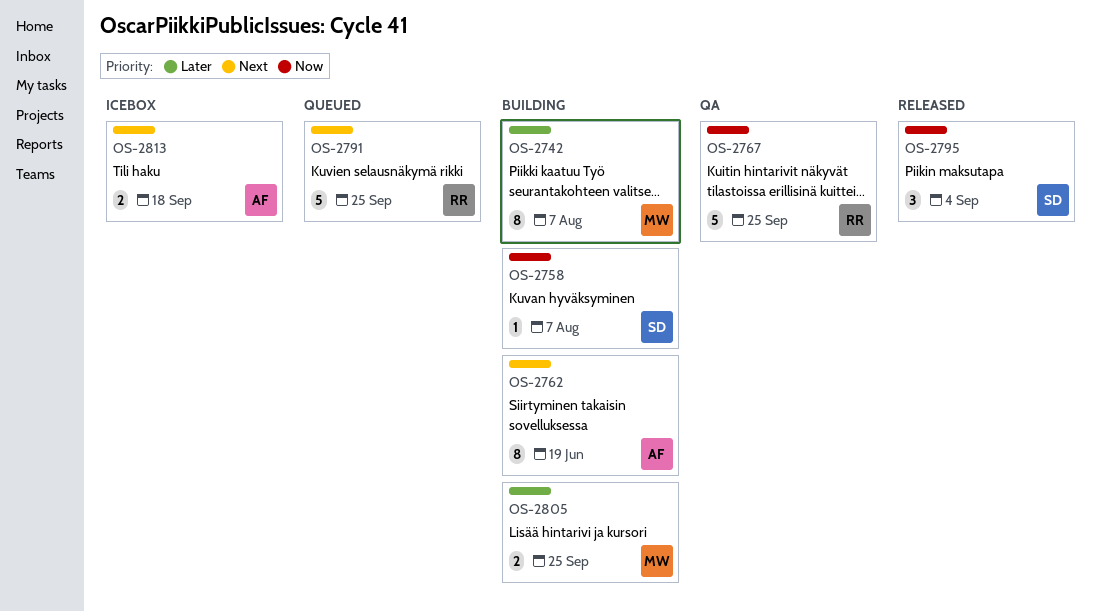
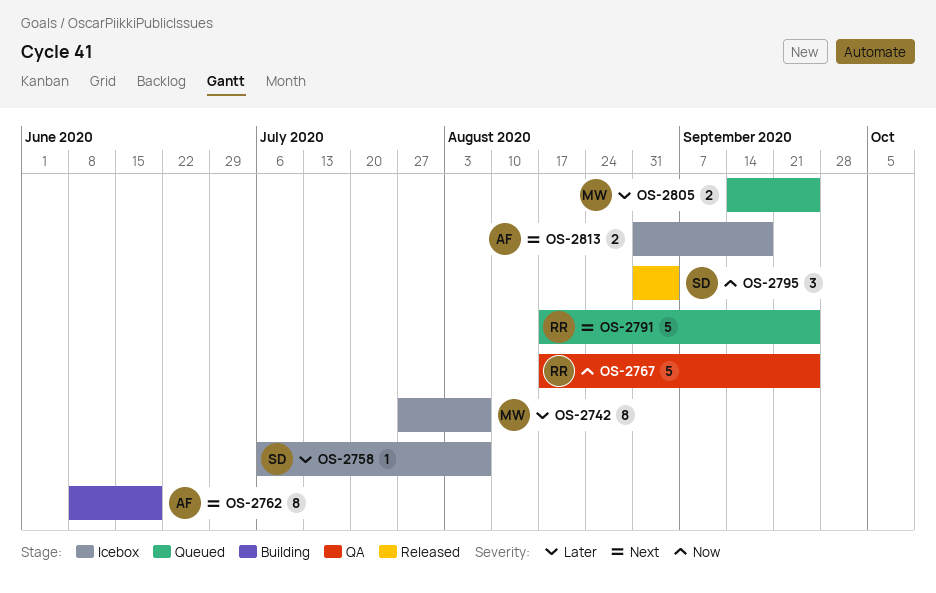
OS-2742, status: Building -> Icebox
OS-2758, status: Building -> Icebox
OS-2758, priority: Now -> Later
OS-2805, status: Building -> Queued

